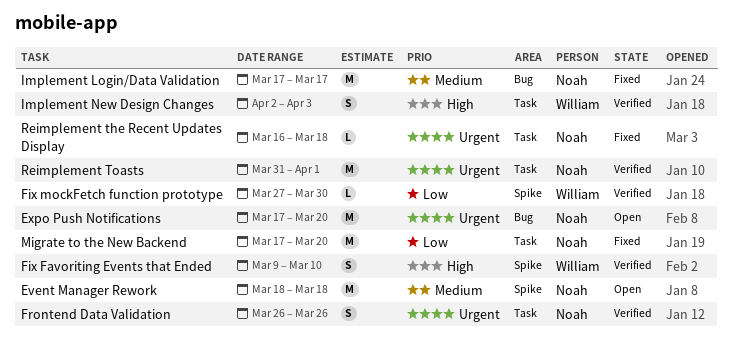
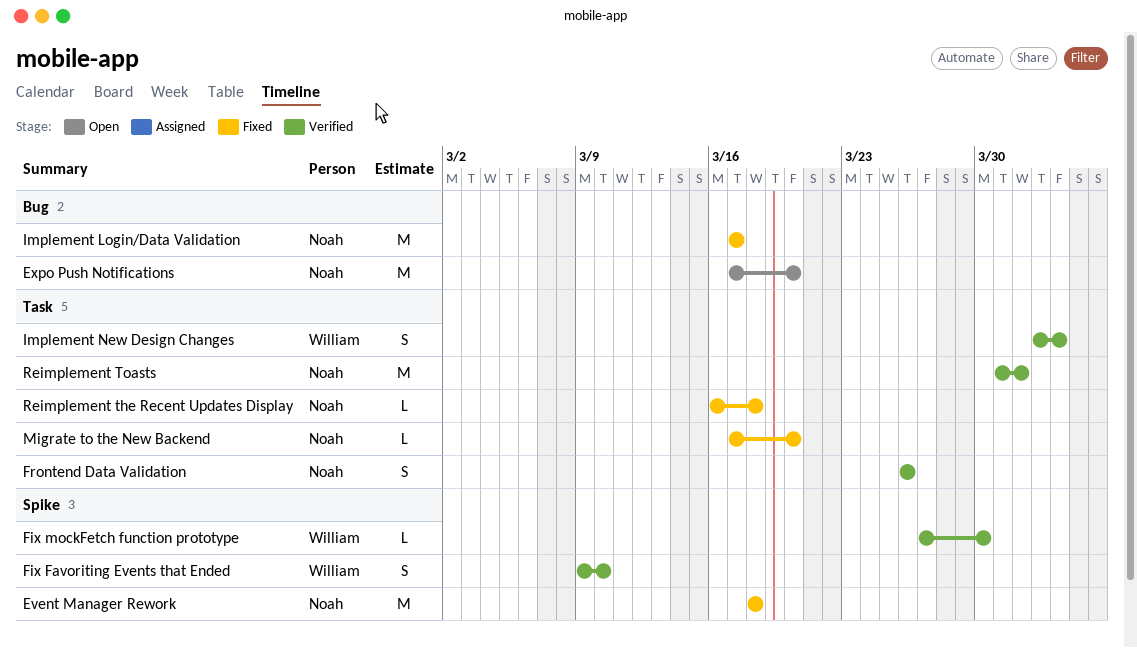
Event Manager Rework, status: Open -> Fixed
Migrate to the New Backend, estimate: M -> L

